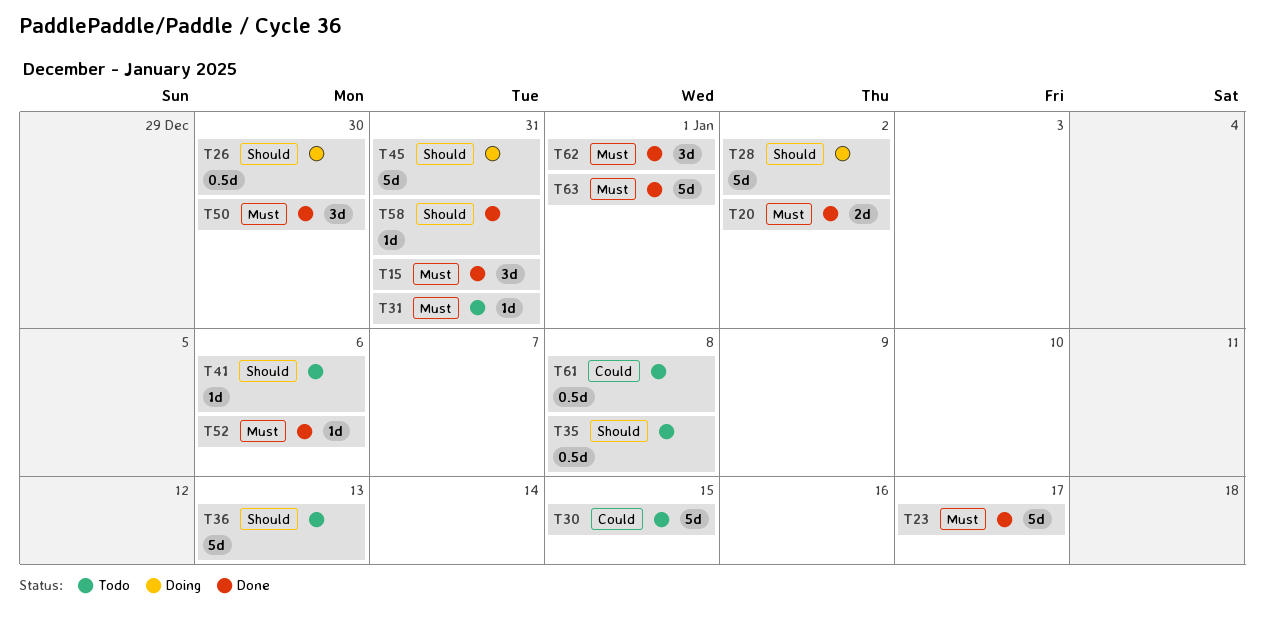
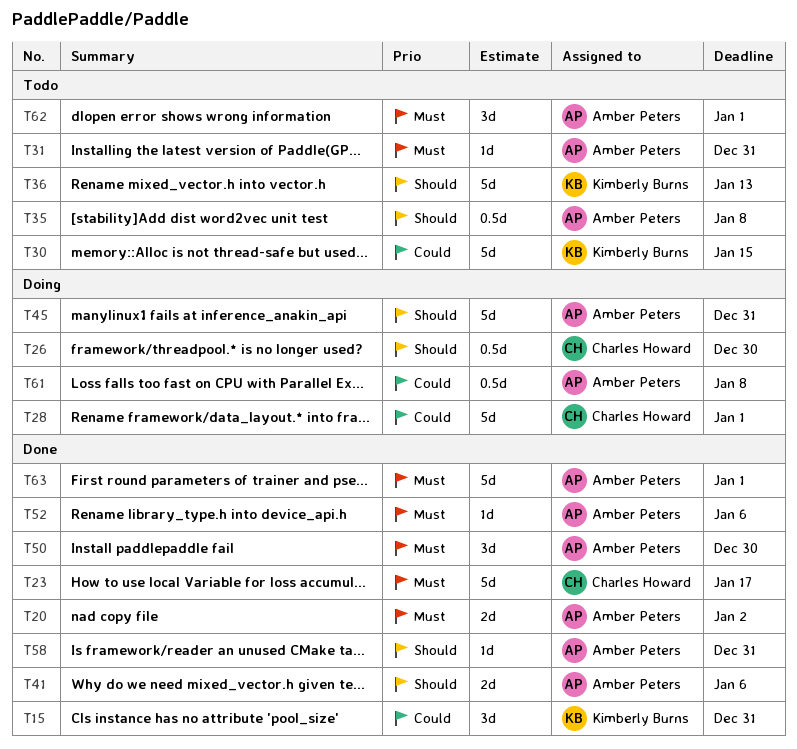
T15, priority: Must -> Could
T28, priority: Should -> Could
T28, due: Jan 2 -> Jan 1
T41, status: Todo -> Done
T41, estimate: 1d -> 2d
T61, status: Todo -> Doing
T62, status: Done -> Todo

